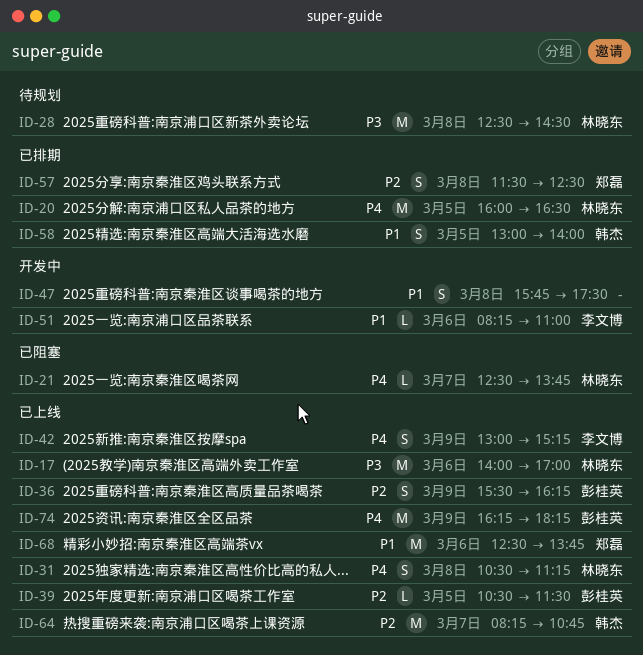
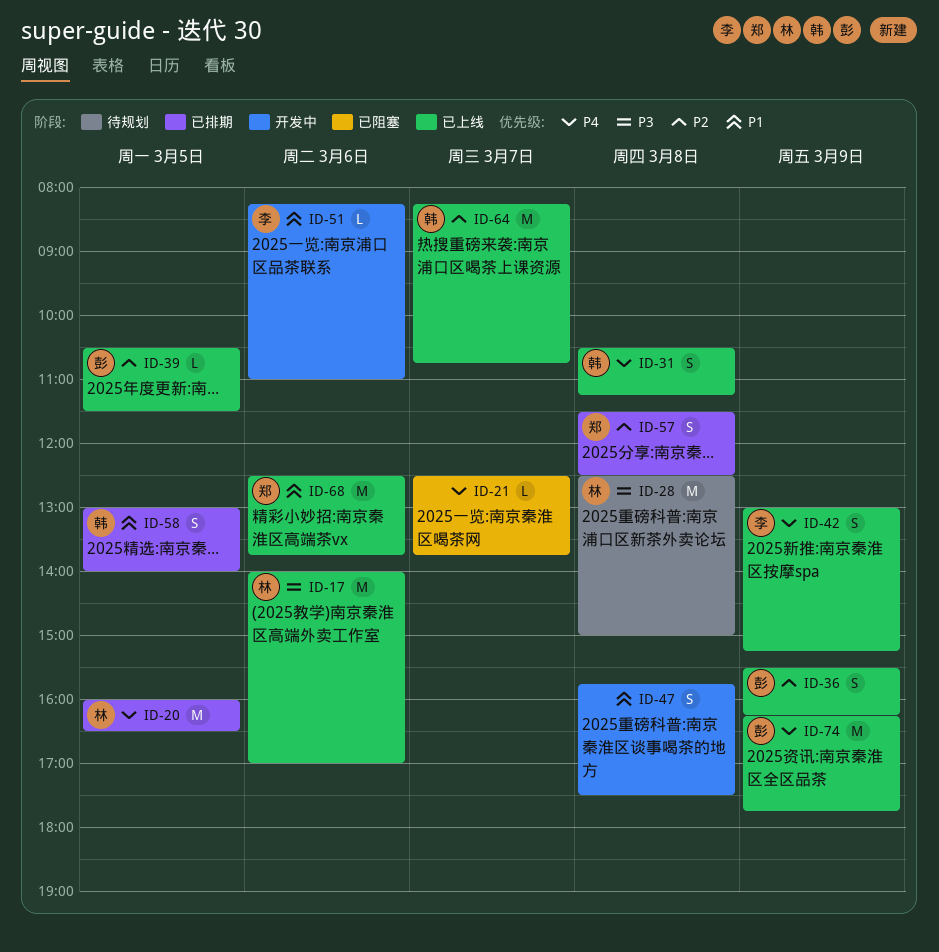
ID-21, owner: 林晓东 -> none
ID-28, ends: 14:30 -> 15:00
ID-31, owner: 林晓东 -> 韩杰
ID-74, ends: 18:15 -> 17:45

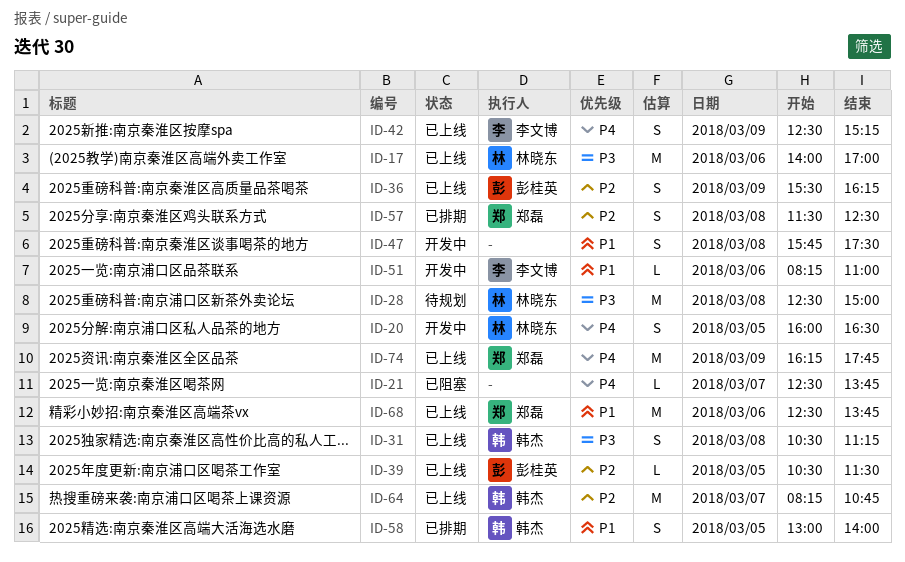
ID-20, status: 已排期 -> 开发中
ID-20, estimate: M -> S
ID-31, priority: P4 -> P3
ID-42, begins: 13:00 -> 12:30
ID-74, owner: 彭桂英 -> 郑磊

